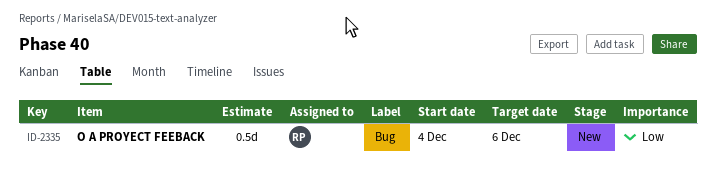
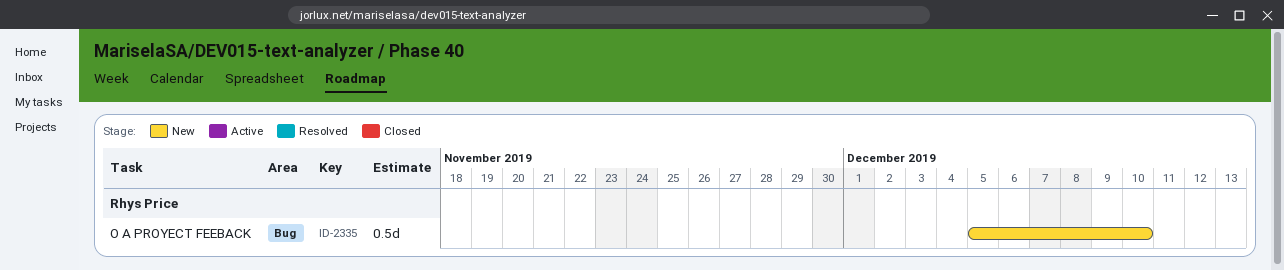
ID-2335, start: Dec 4 -> Dec 5
ID-2335, due: Dec 6 -> Dec 10

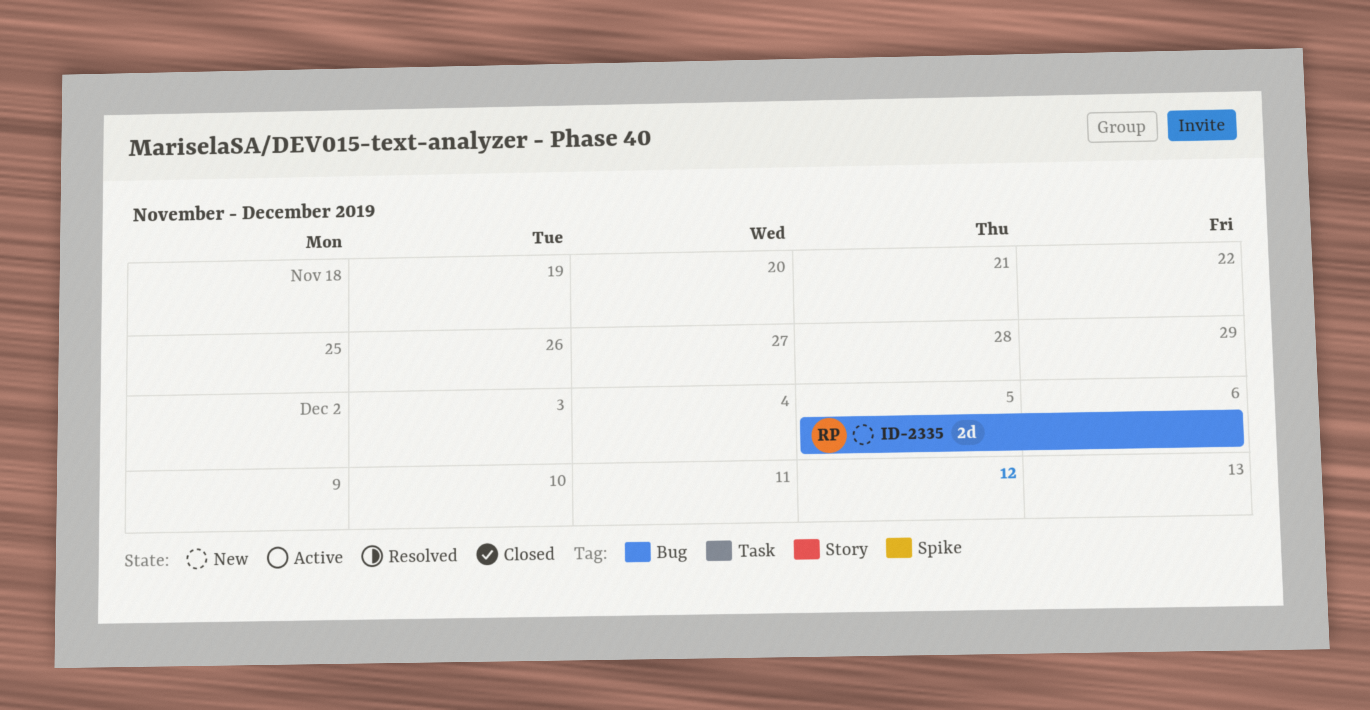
ID-2335, estimate: 0.5d -> 2d
ID-2335, due: Dec 10 -> Dec 6

